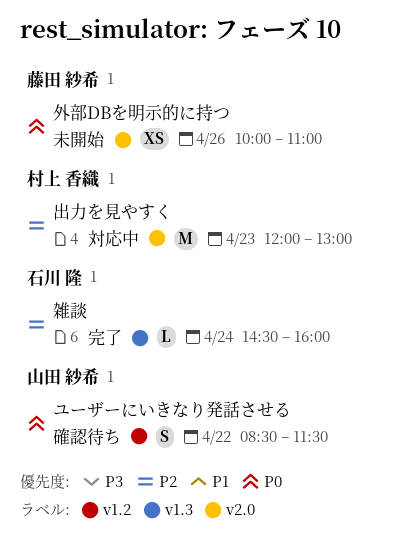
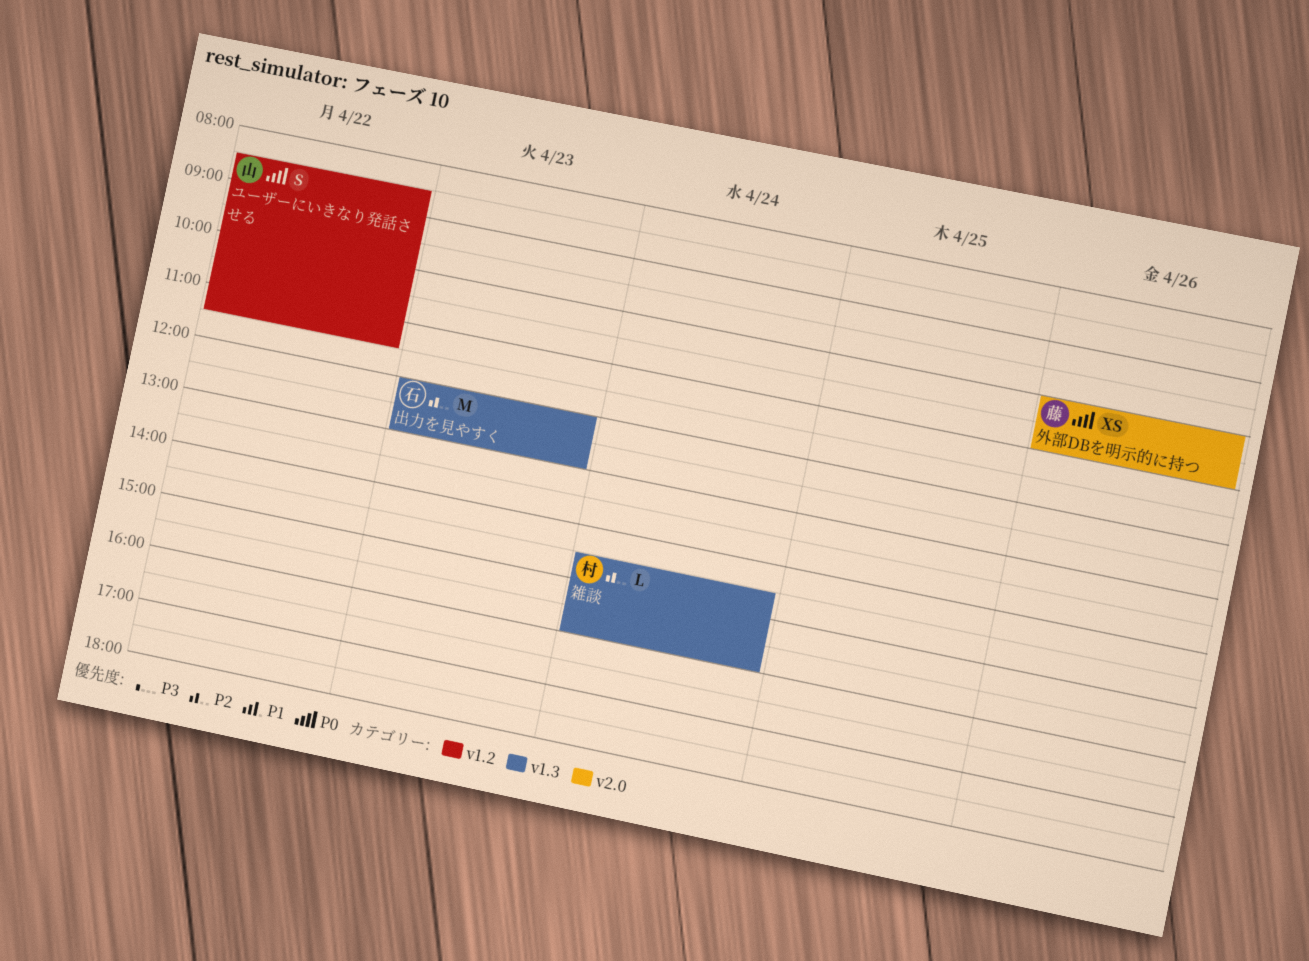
出力を見やすく, owner: 村上 香織 -> 石川 隆
出力を見やすく, label: v2.0 -> v1.3
雑談, owner: 石川 隆 -> 村上 香織

